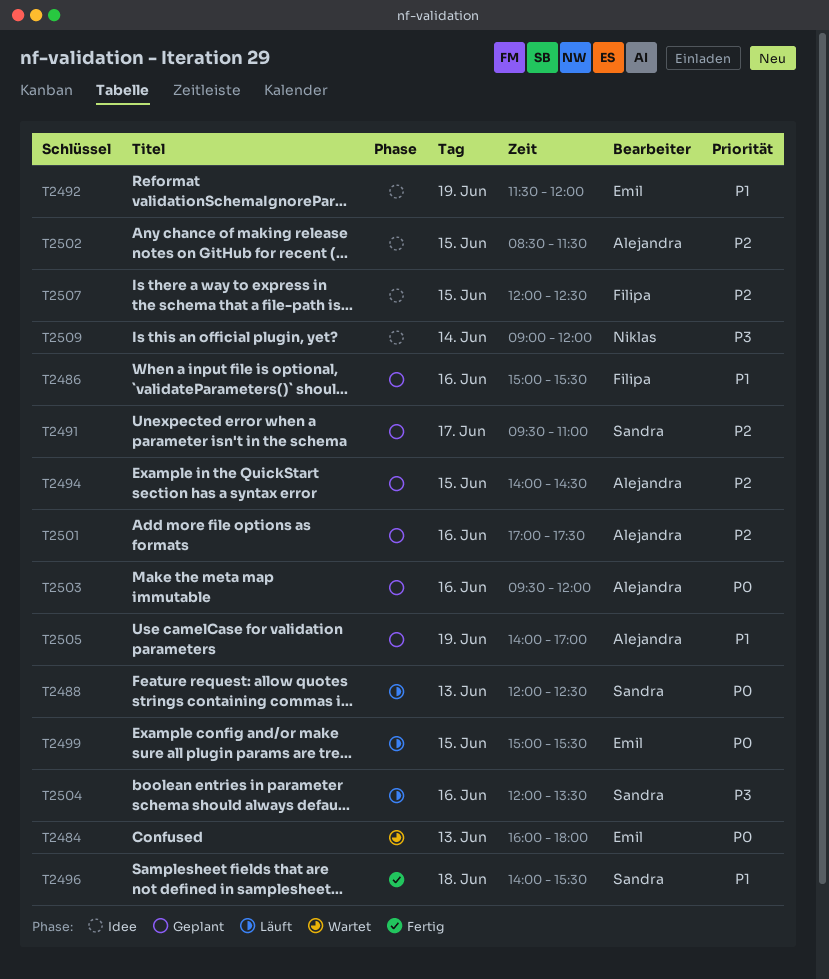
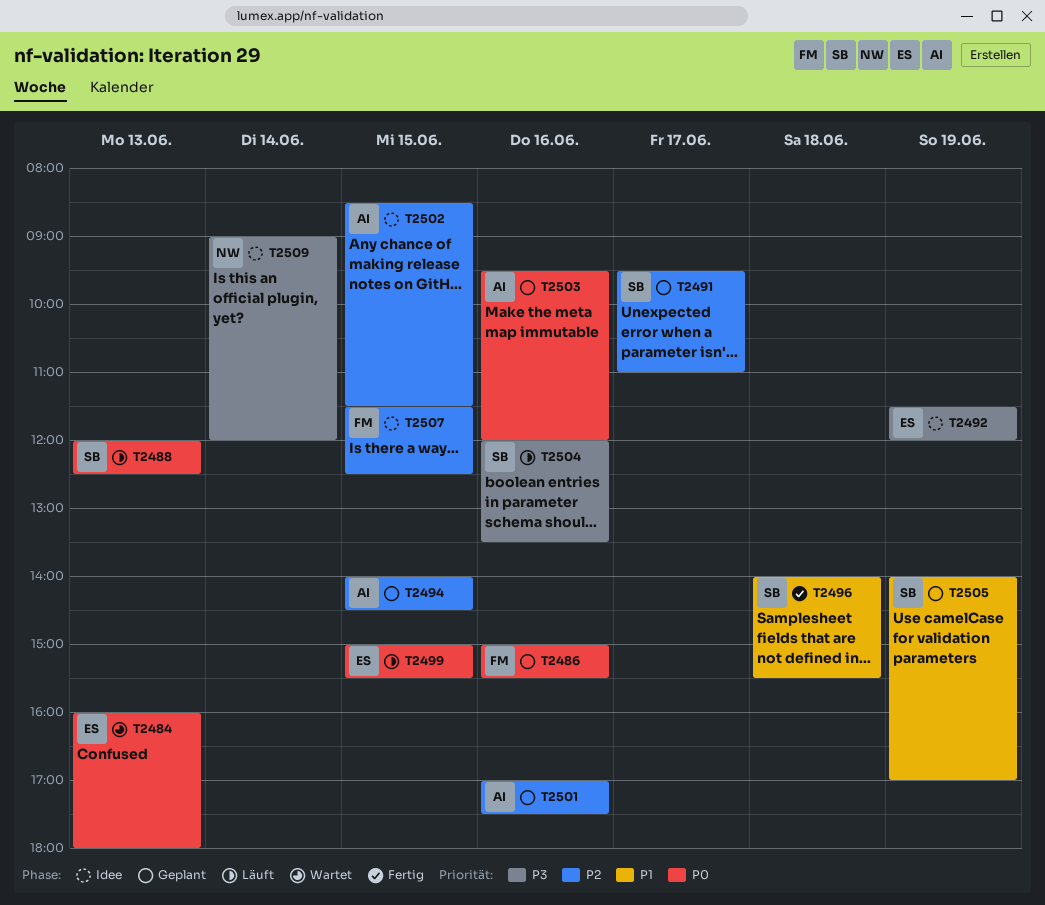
T2486, priority: P1 -> P0
T2492, priority: P1 -> P3
T2505, owner: Alejandra -> Sandra
T2507, begins: 12:00 -> 11:30

